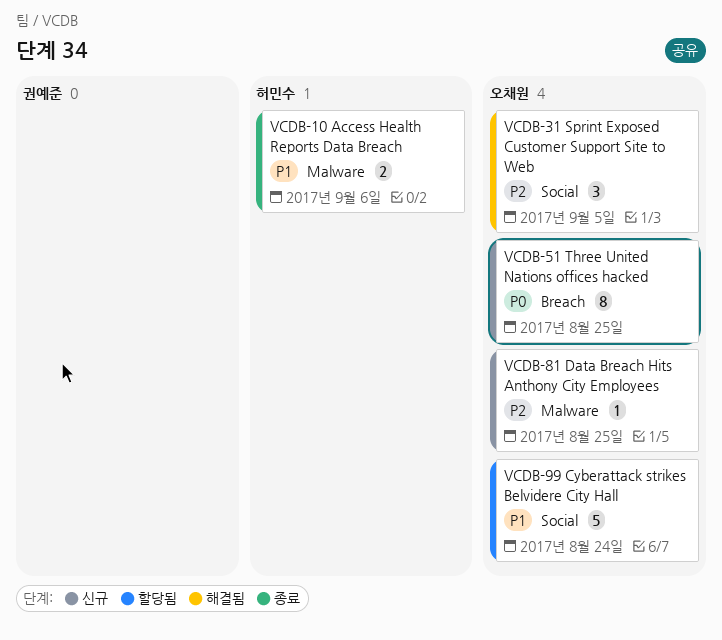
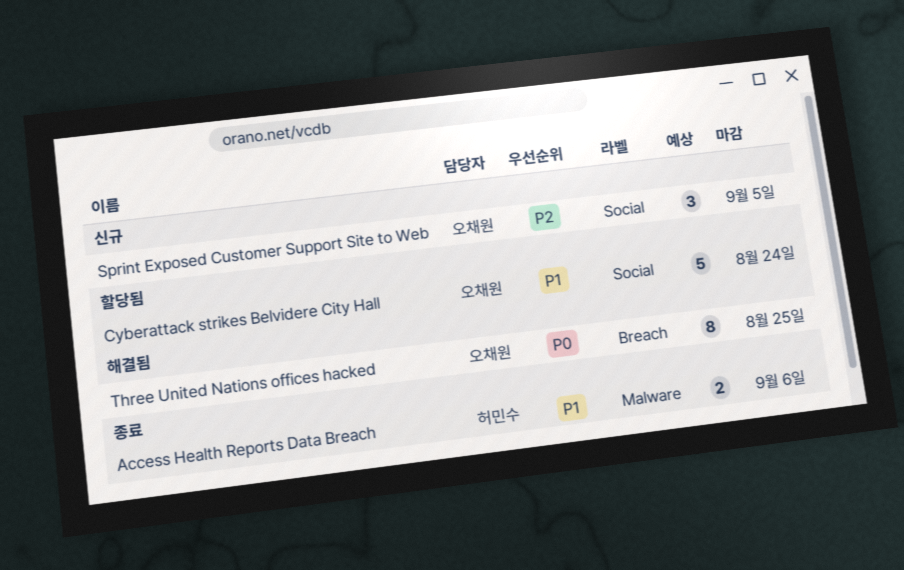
Data Breach Hits Anthony City Employees: present -> none
Sprint Exposed Customer Support Site to Web, status: 해결됨 -> 신규
Three United Nations offices hacked, status: 신규 -> 해결됨

